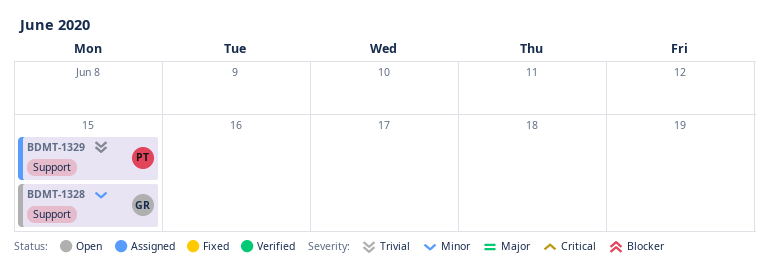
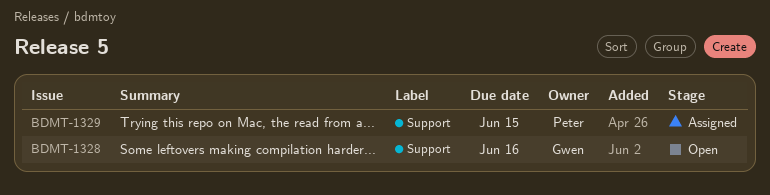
BDMT-1328, due: Jun 15 -> Jun 16

